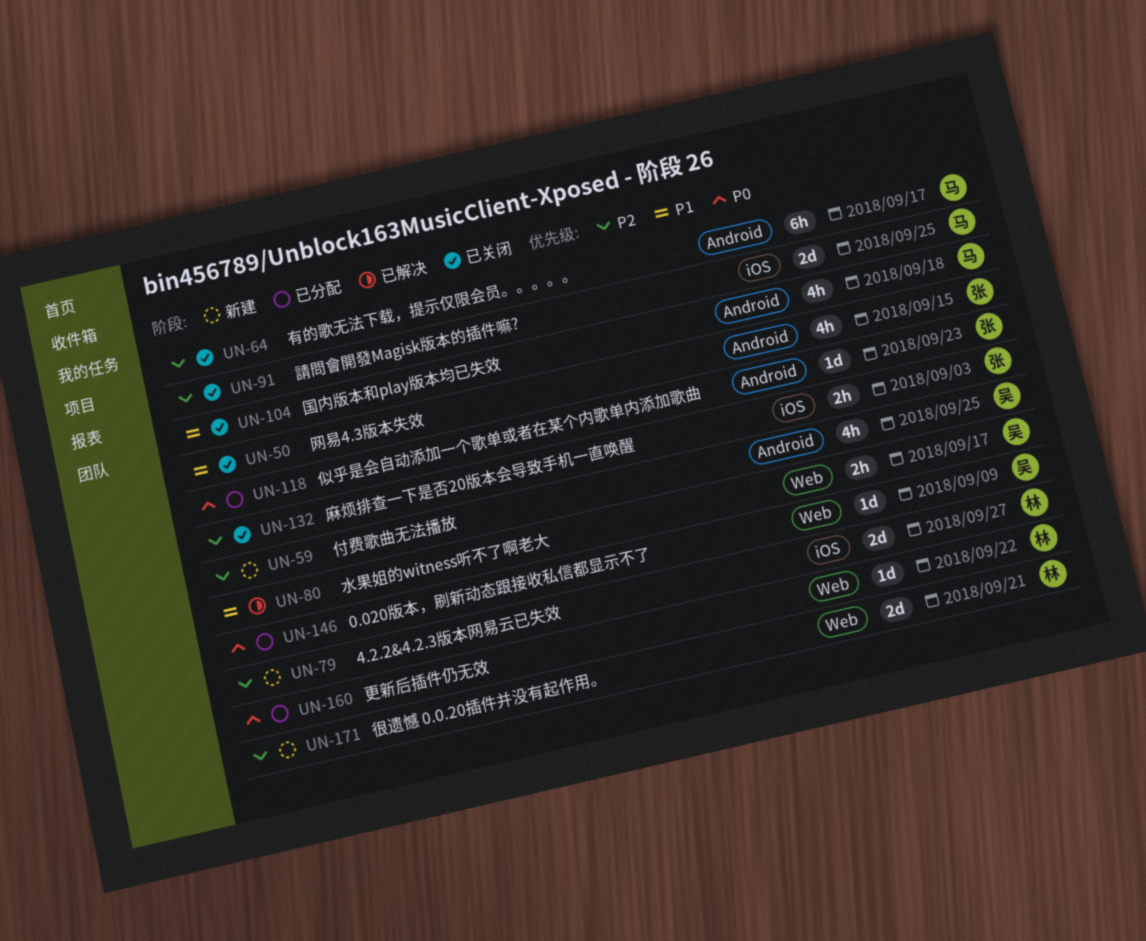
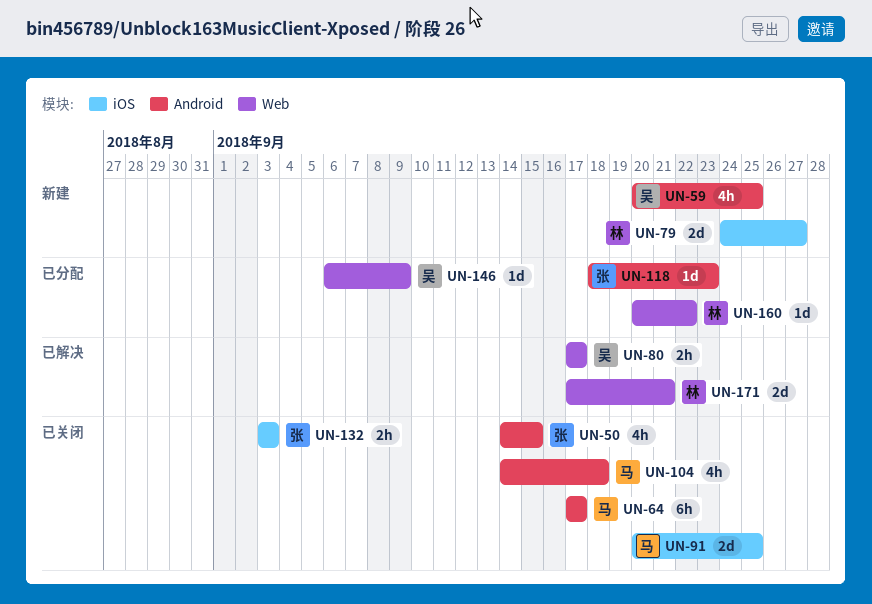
UN-171, status: 新建 -> 已解决

